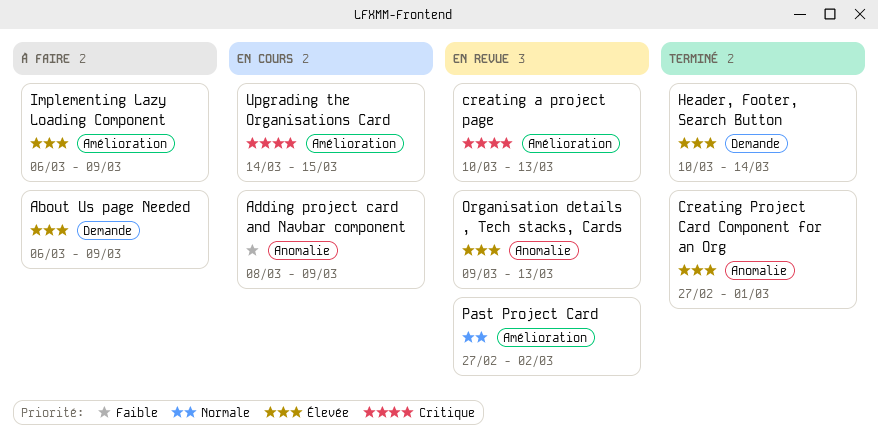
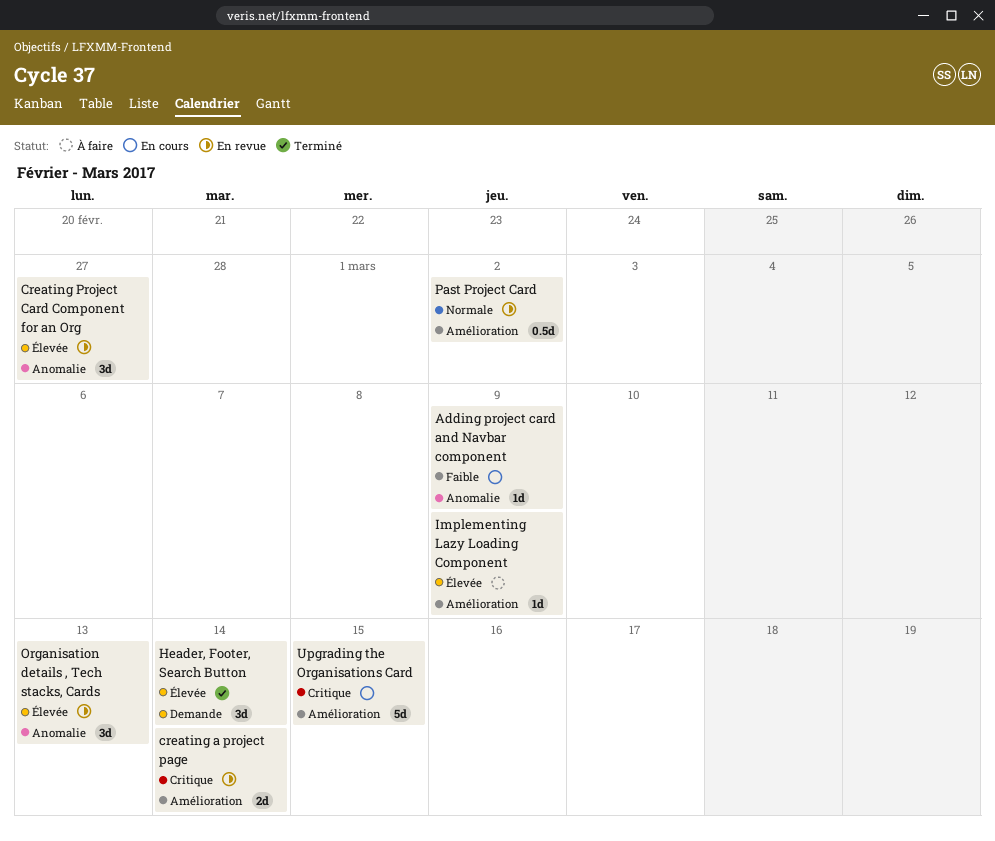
About Us page Needed: present -> none
creating a project page, due: Mar 13 -> Mar 14
Creating Project Card Component for an Org, status: Terminé -> En revue
Creating Project Card Component for an Org, due: Mar 1 -> Feb 27

